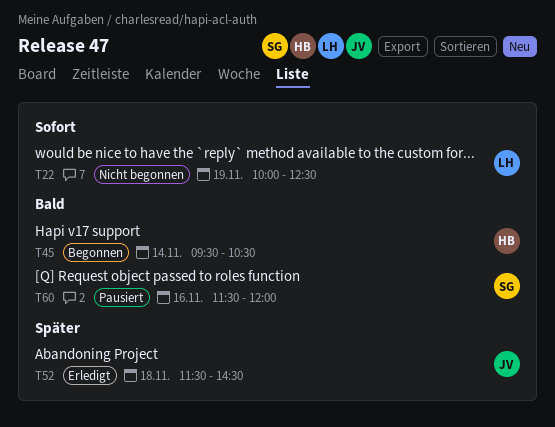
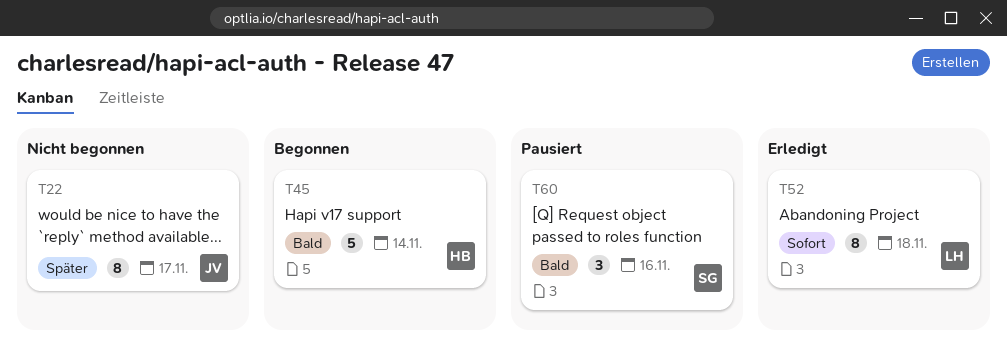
T22, owner: LH -> JV
T22, priority: Sofort -> Später
T22, day: Nov 19 -> Nov 17
T52, owner: JV -> LH
T52, priority: Später -> Sofort

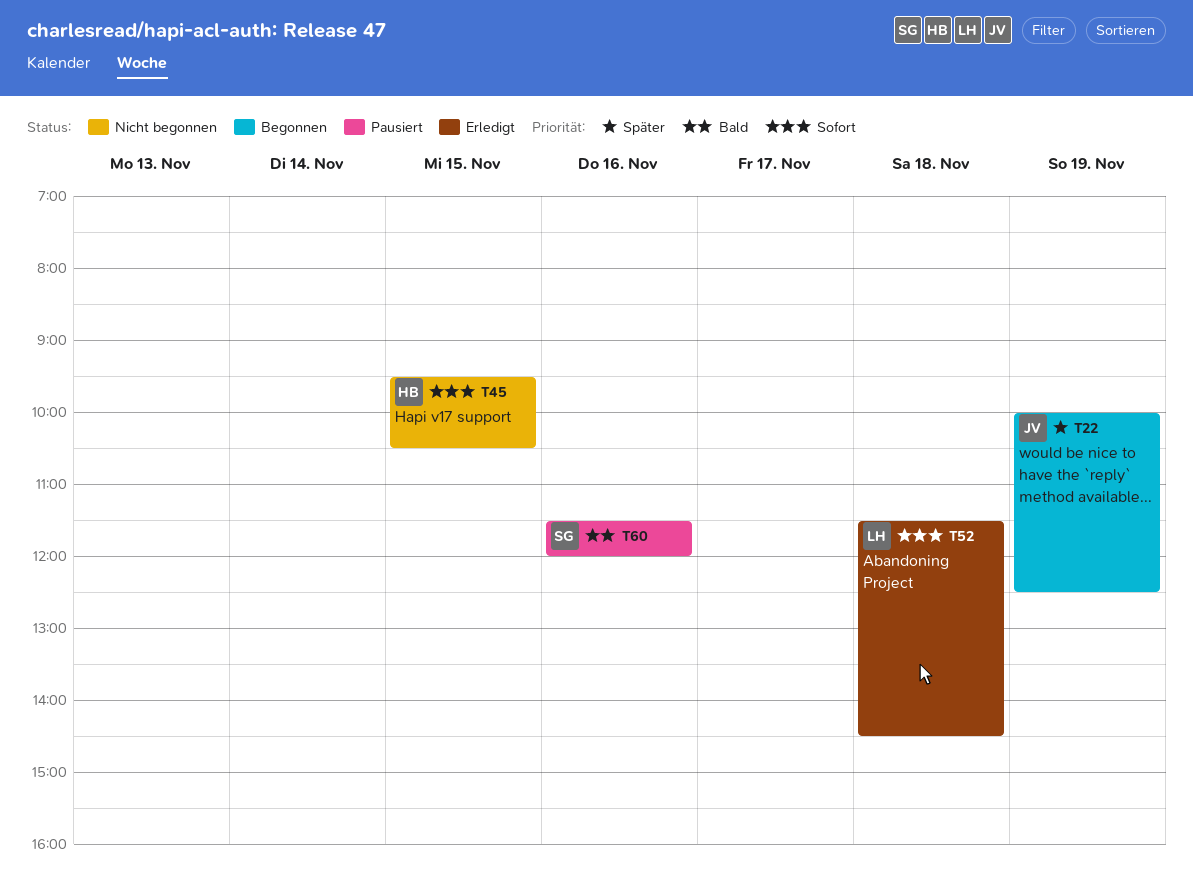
T22, status: Nicht begonnen -> Begonnen
T22, day: Nov 17 -> Nov 19
T45, status: Begonnen -> Nicht begonnen
T45, priority: Bald -> Sofort
T45, day: Nov 14 -> Nov 15

